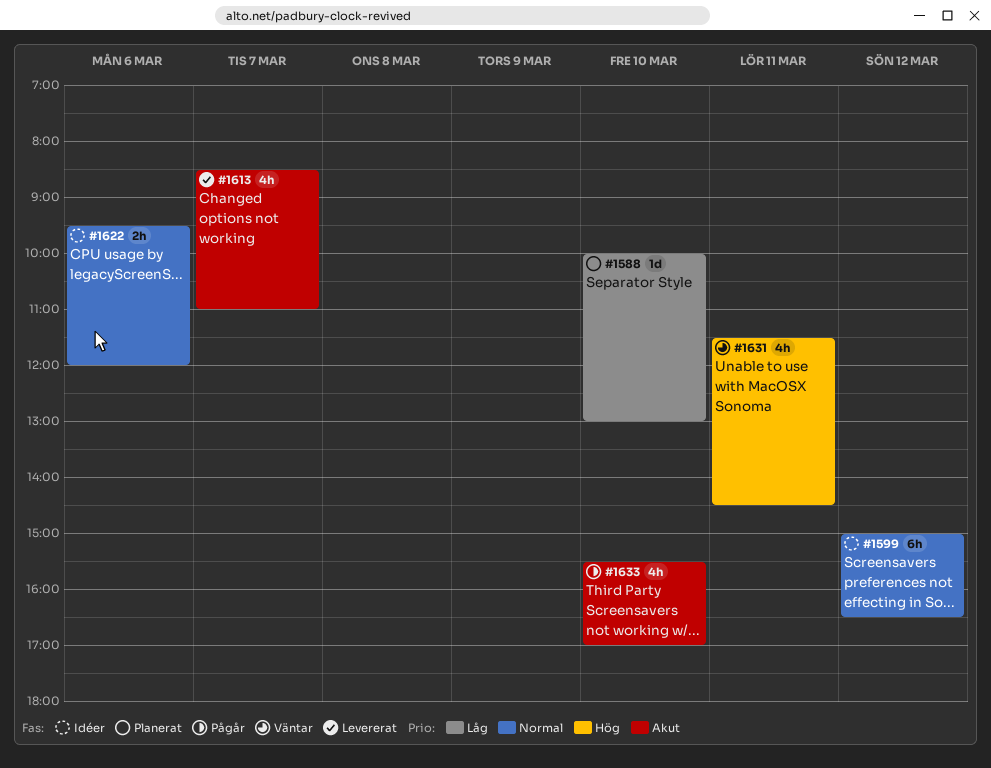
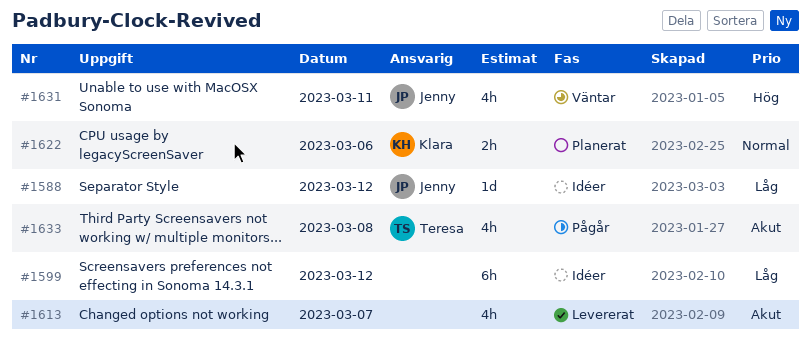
#1588, status: Planerat -> Idéer
#1588, day: Mar 10 -> Mar 12
#1599, priority: Normal -> Låg
#1622, status: Idéer -> Planerat
#1633, day: Mar 10 -> Mar 8

